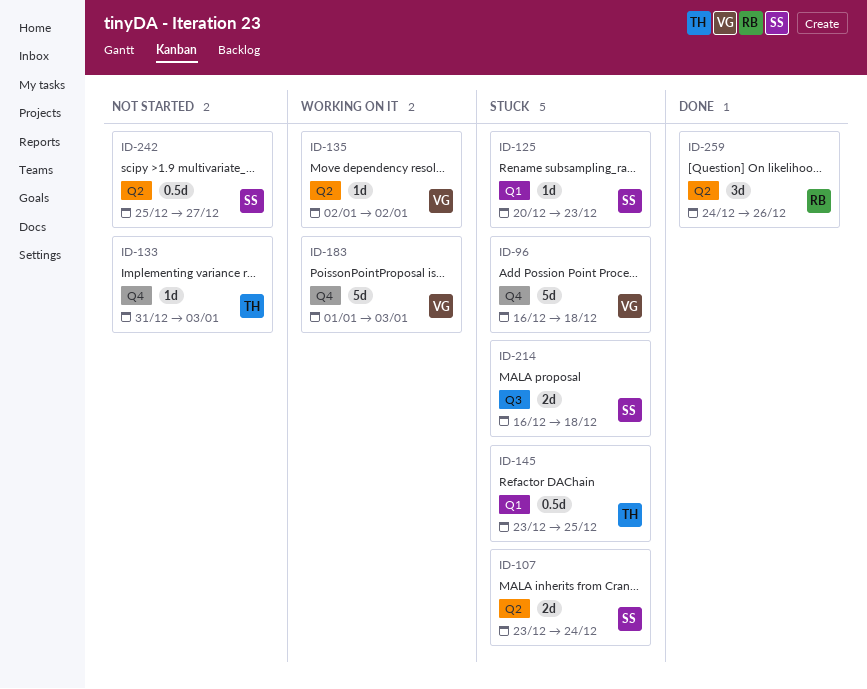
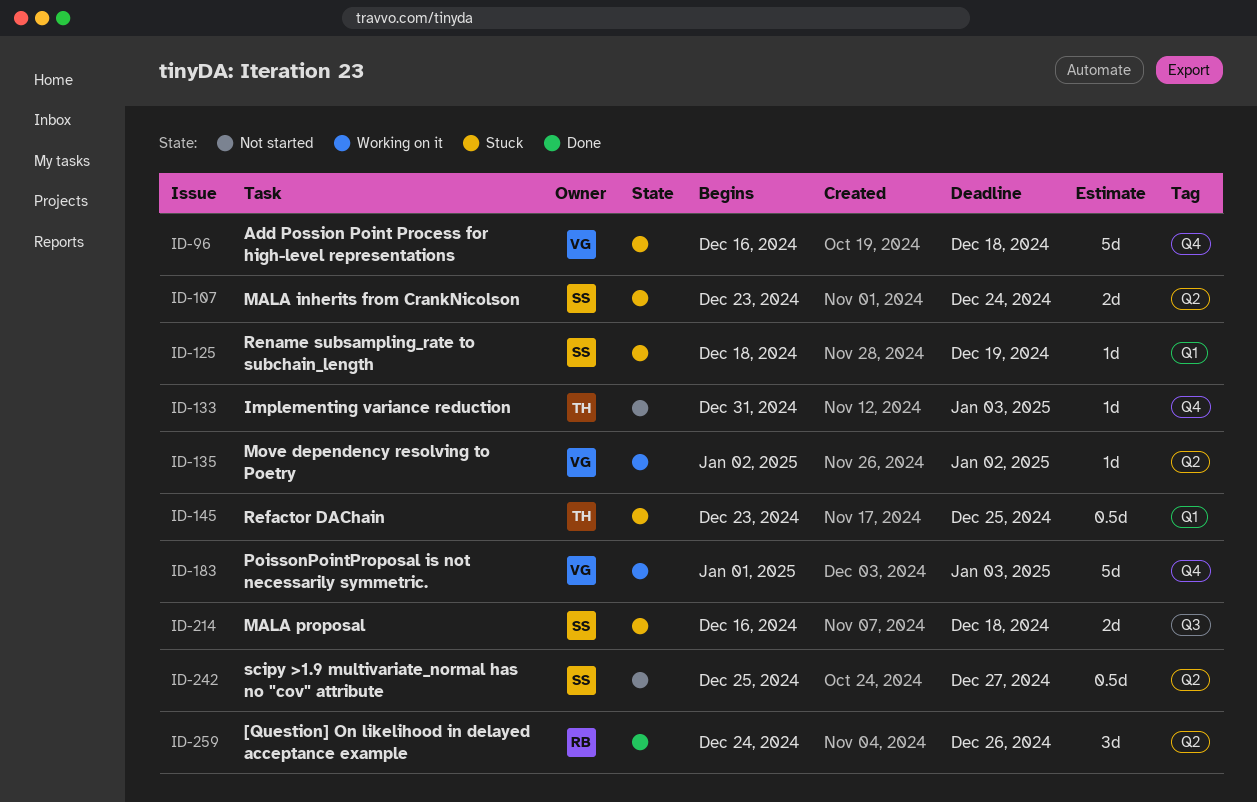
ID-125, start: Dec 20 -> Dec 18
ID-125, due: Dec 23 -> Dec 19

